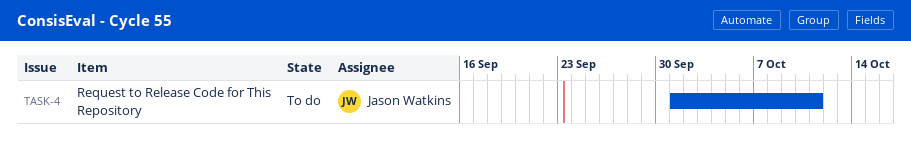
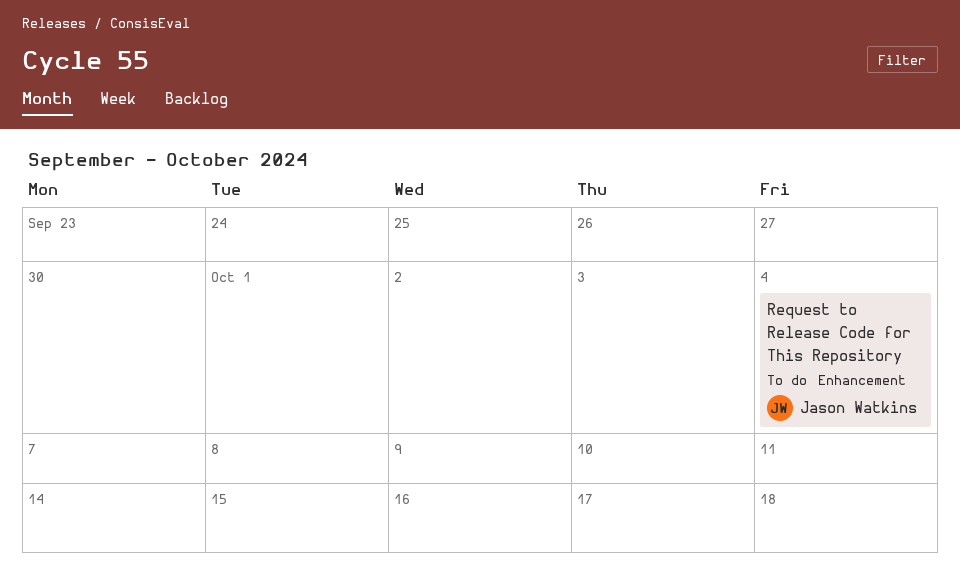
Request to Release Code for This Repository, due: Oct 11 -> Oct 4

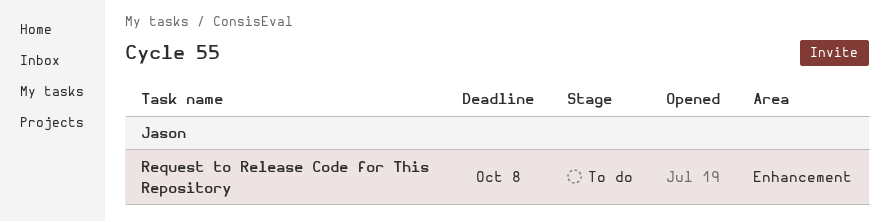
Request to Release Code for This Repository, due: Oct 4 -> Oct 8

